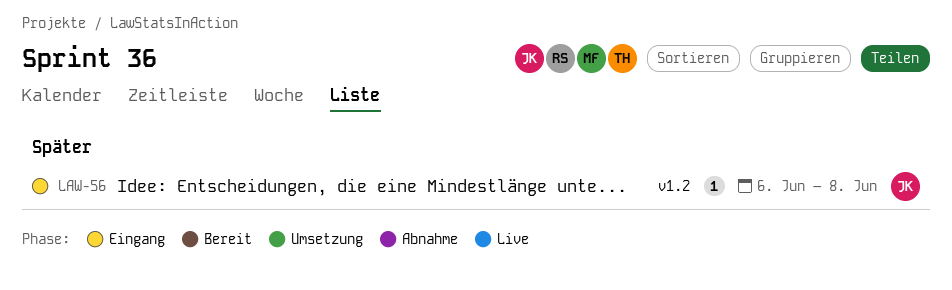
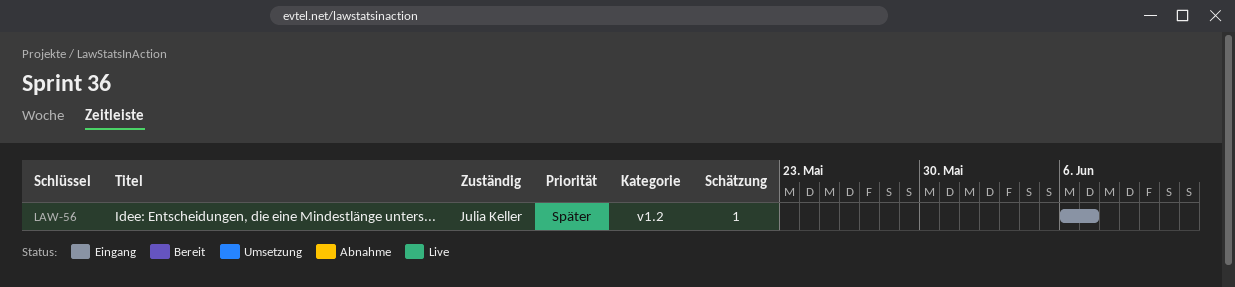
LAW-56, due: Jun 8 -> Jun 7

